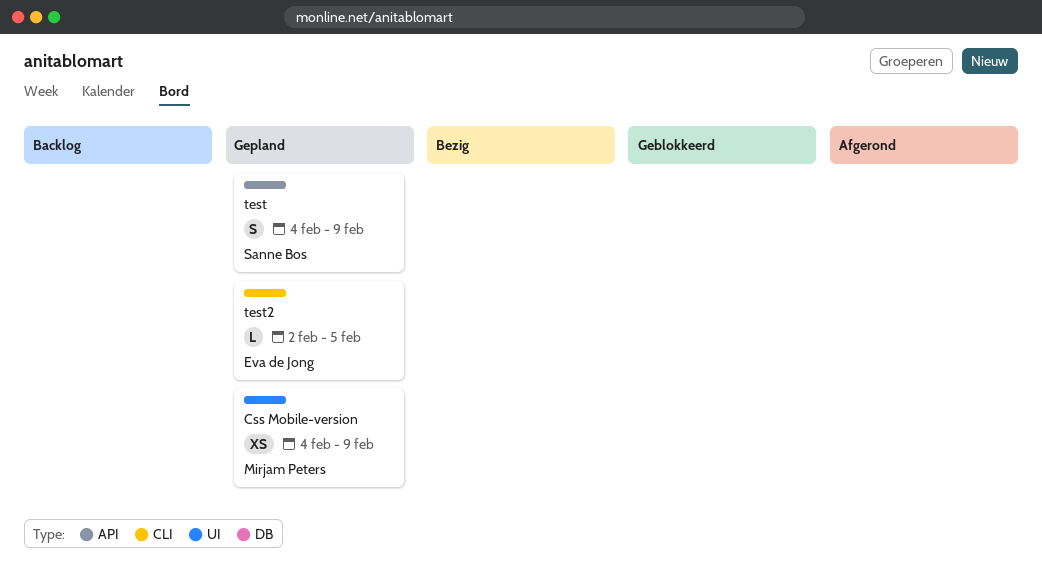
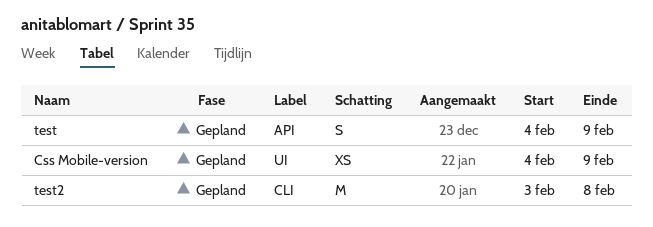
test2, estimate: L -> M
test2, start: Feb 2 -> Feb 3
test2, due: Feb 5 -> Feb 8

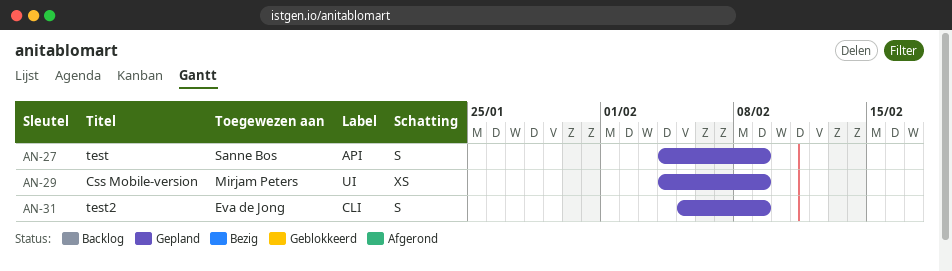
test2, estimate: M -> S
test2, start: Feb 3 -> Feb 5
test2, due: Feb 8 -> Feb 9

